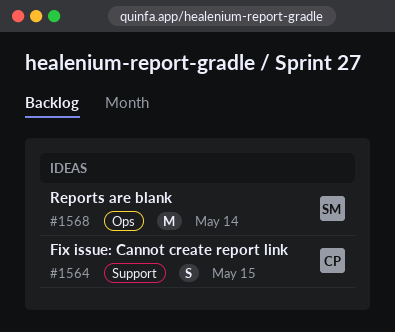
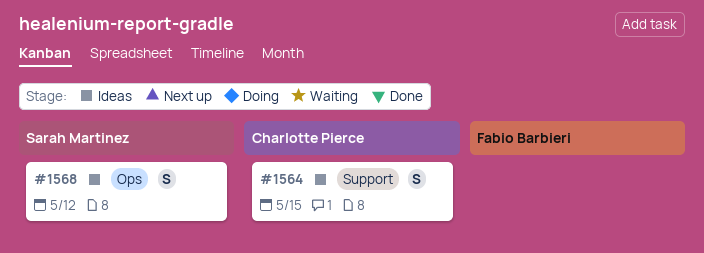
#1568, estimate: M -> S
#1568, due: May 14 -> May 12

